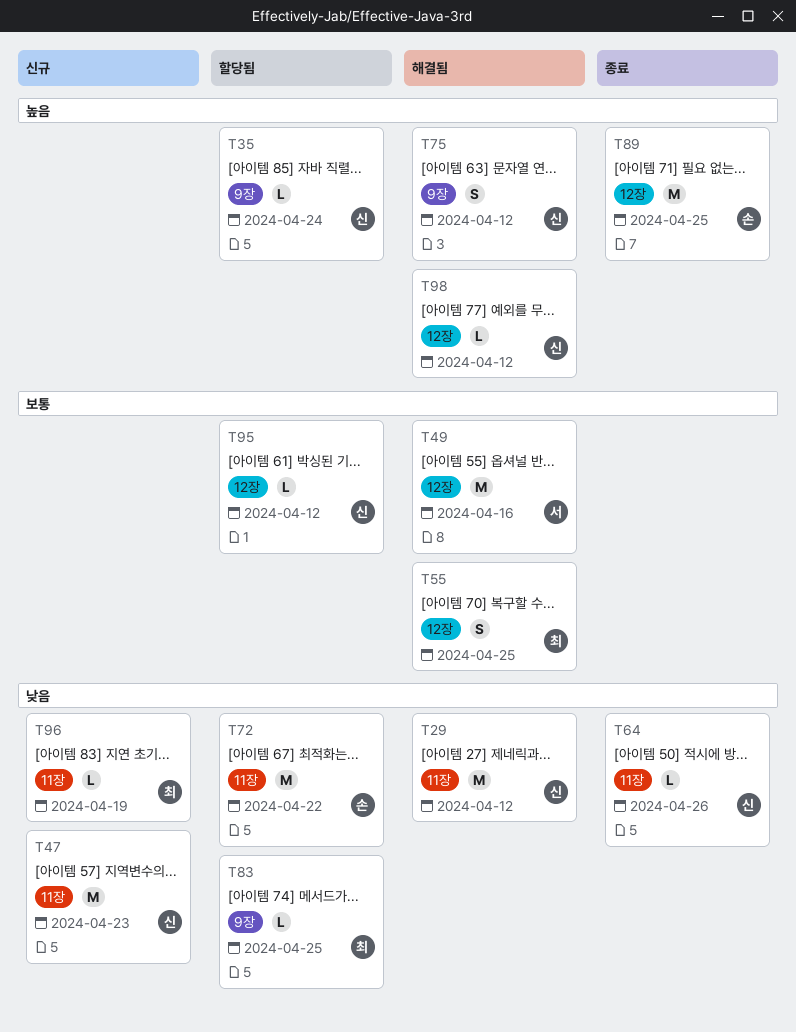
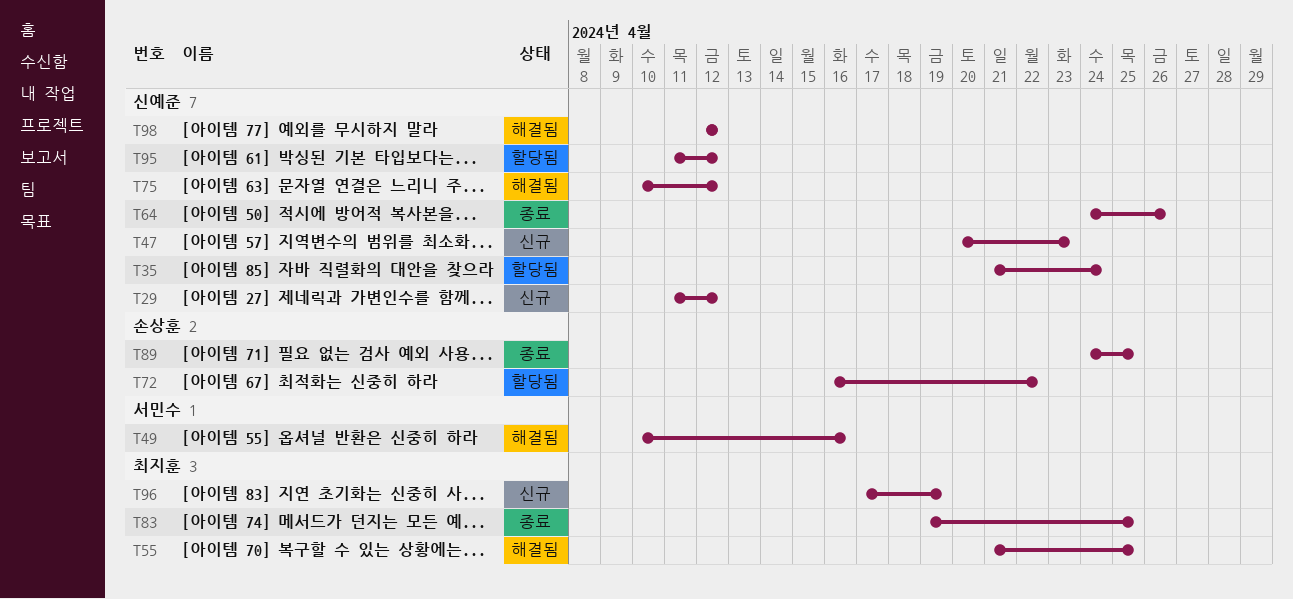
T29, status: 해결됨 -> 신규
T83, status: 할당됨 -> 종료

